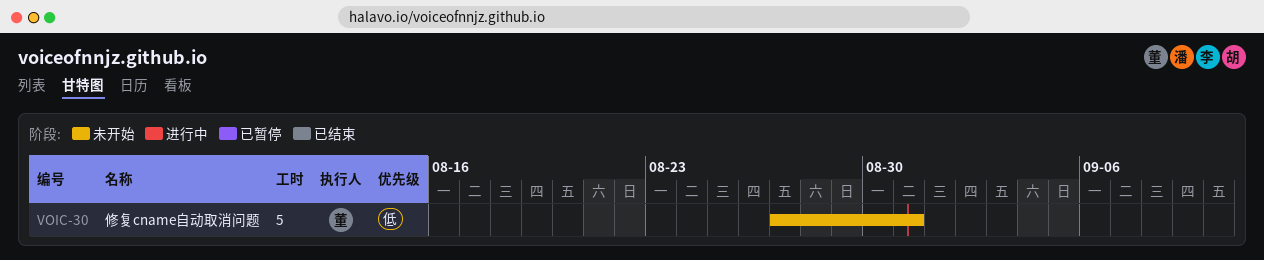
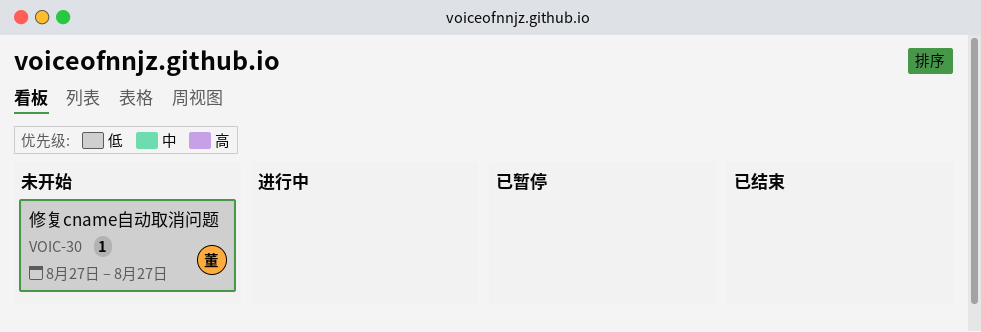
VOIC-30, estimate: 5 -> 1
VOIC-30, due: Aug 31 -> Aug 27

